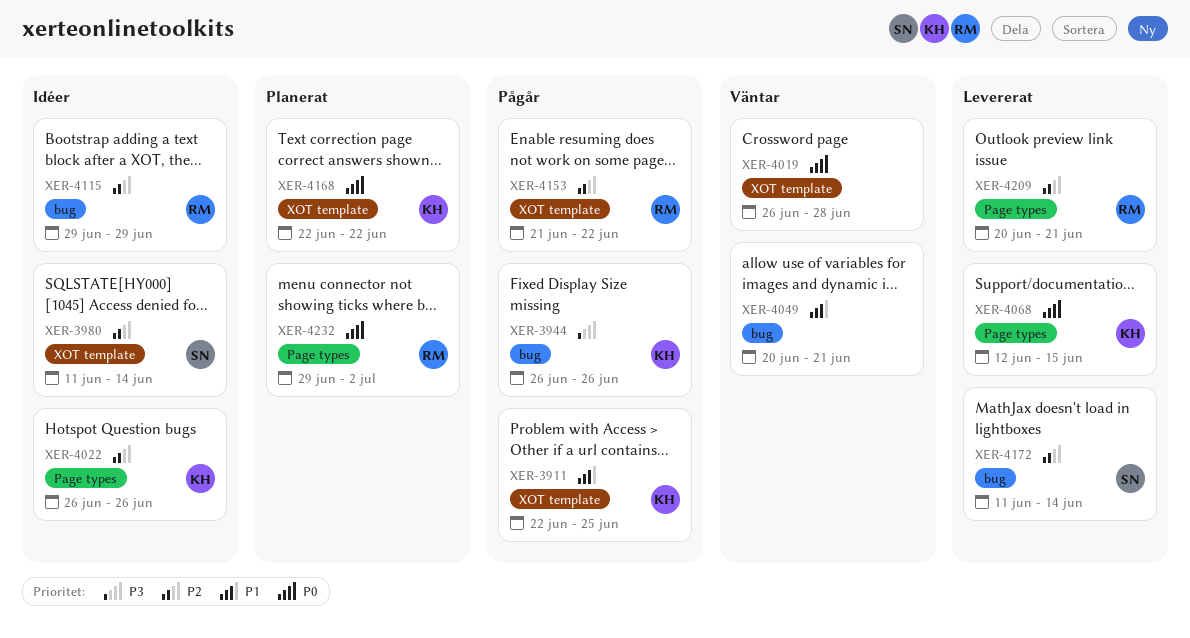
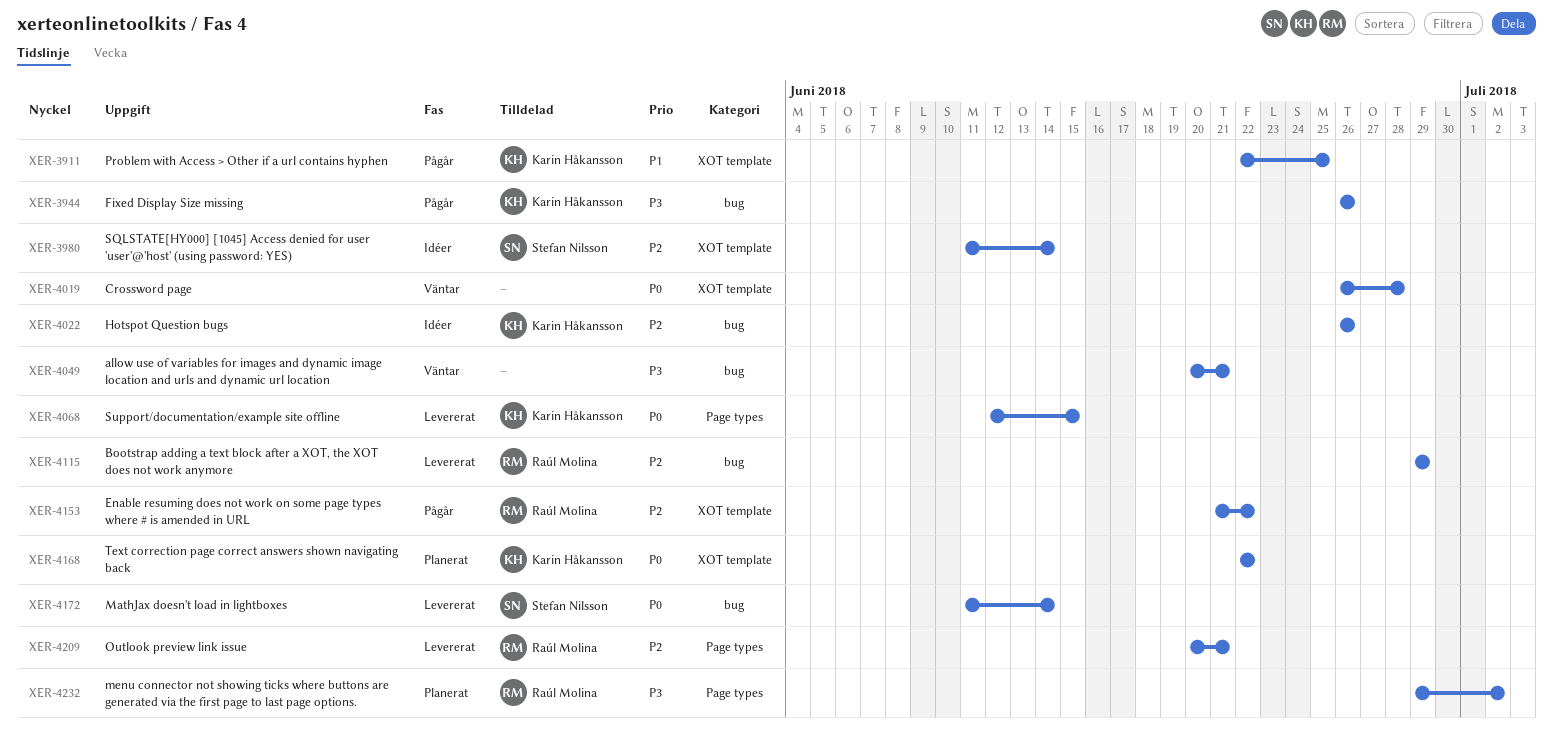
XER-4022, label: Page types -> bug
XER-4049, priority: P1 -> P3
XER-4115, status: Idéer -> Levererat
XER-4172, priority: P2 -> P0
XER-4232, priority: P0 -> P3

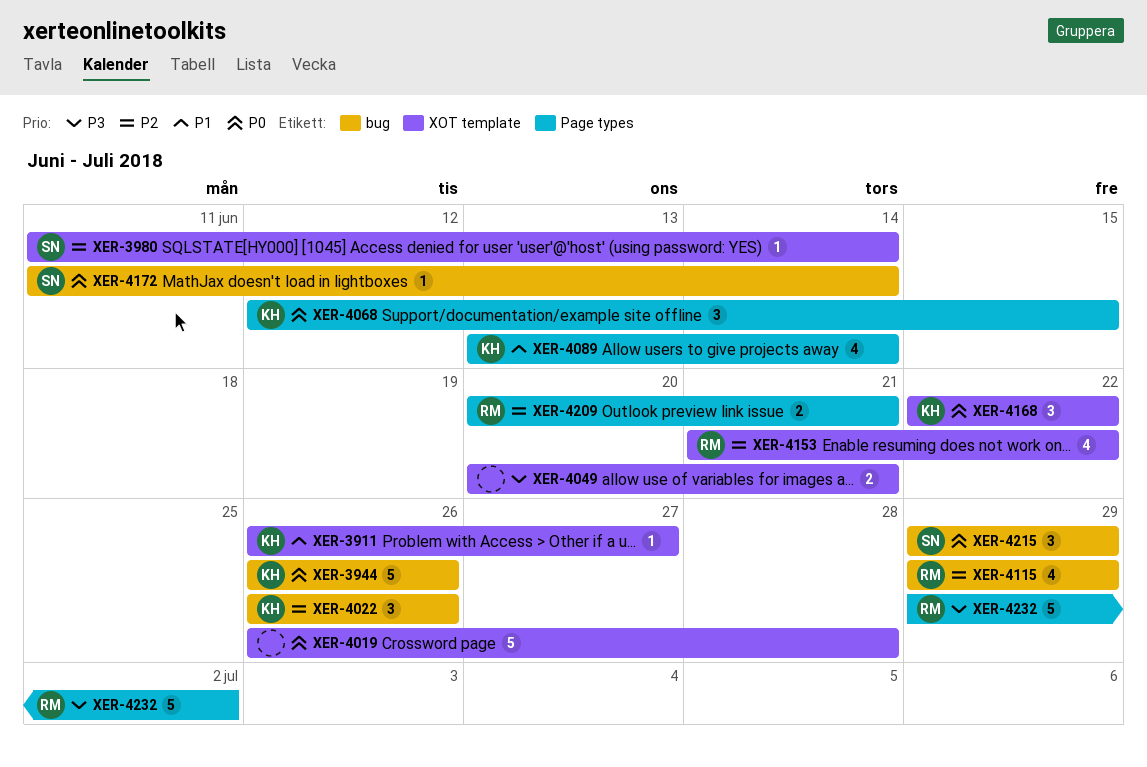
XER-3911, start: Jun 22 -> Jun 26
XER-3911, due: Jun 25 -> Jun 27
XER-3944, priority: P3 -> P0
XER-4049, label: bug -> XOT template
XER-4089: none -> present
XER-4215: none -> present

